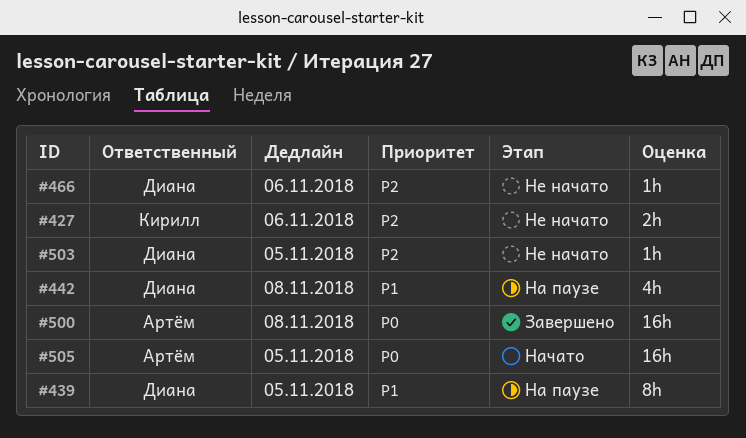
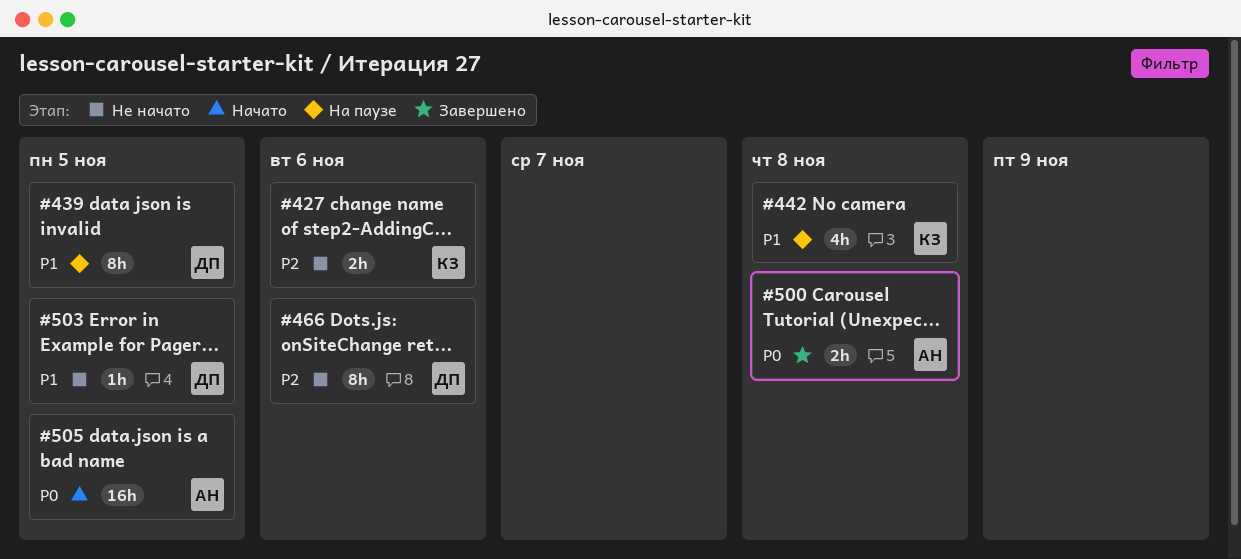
#442, owner: Диана -> Кирилл
#466, estimate: 1h -> 8h
#500, estimate: 16h -> 2h
#503, priority: P2 -> P1

